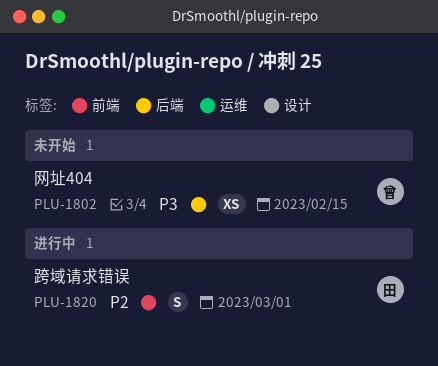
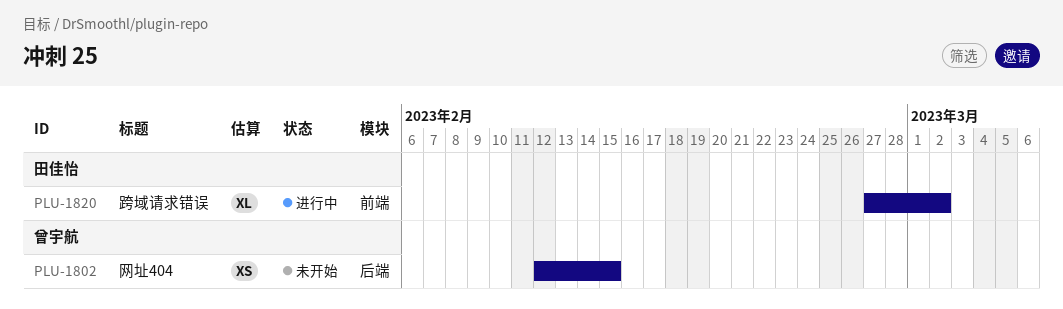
PLU-1820, estimate: S -> XL
PLU-1820, due: Mar 1 -> Mar 2

